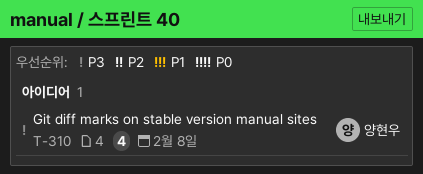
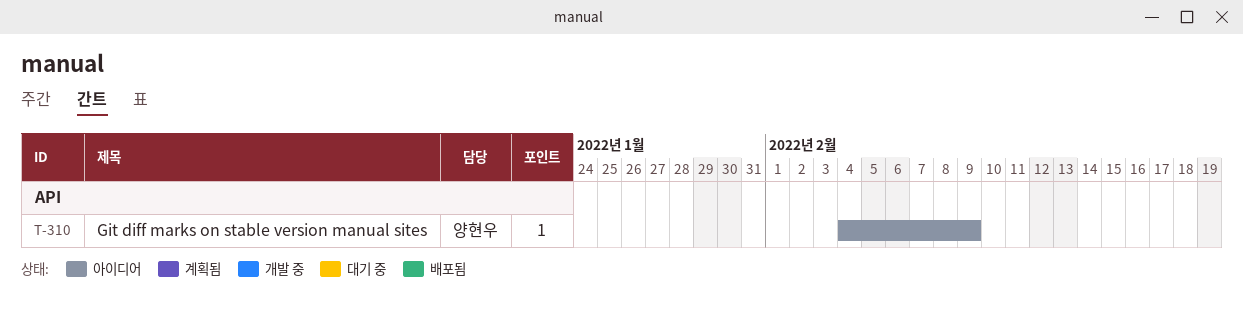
T-310, estimate: 4 -> 1
T-310, due: Feb 8 -> Feb 9

